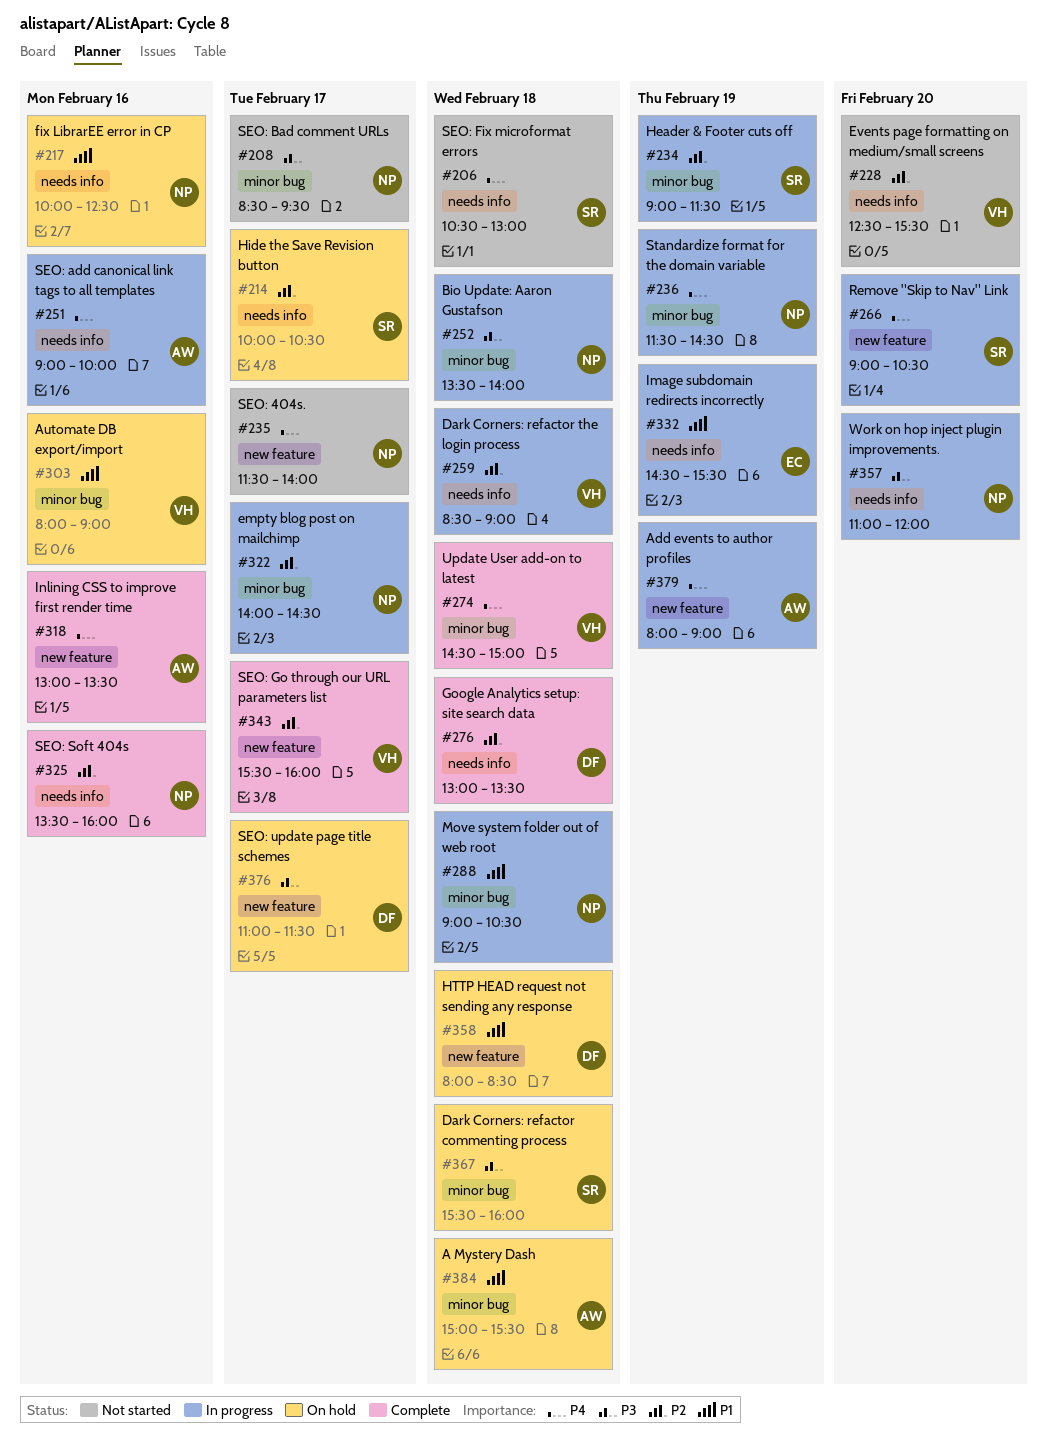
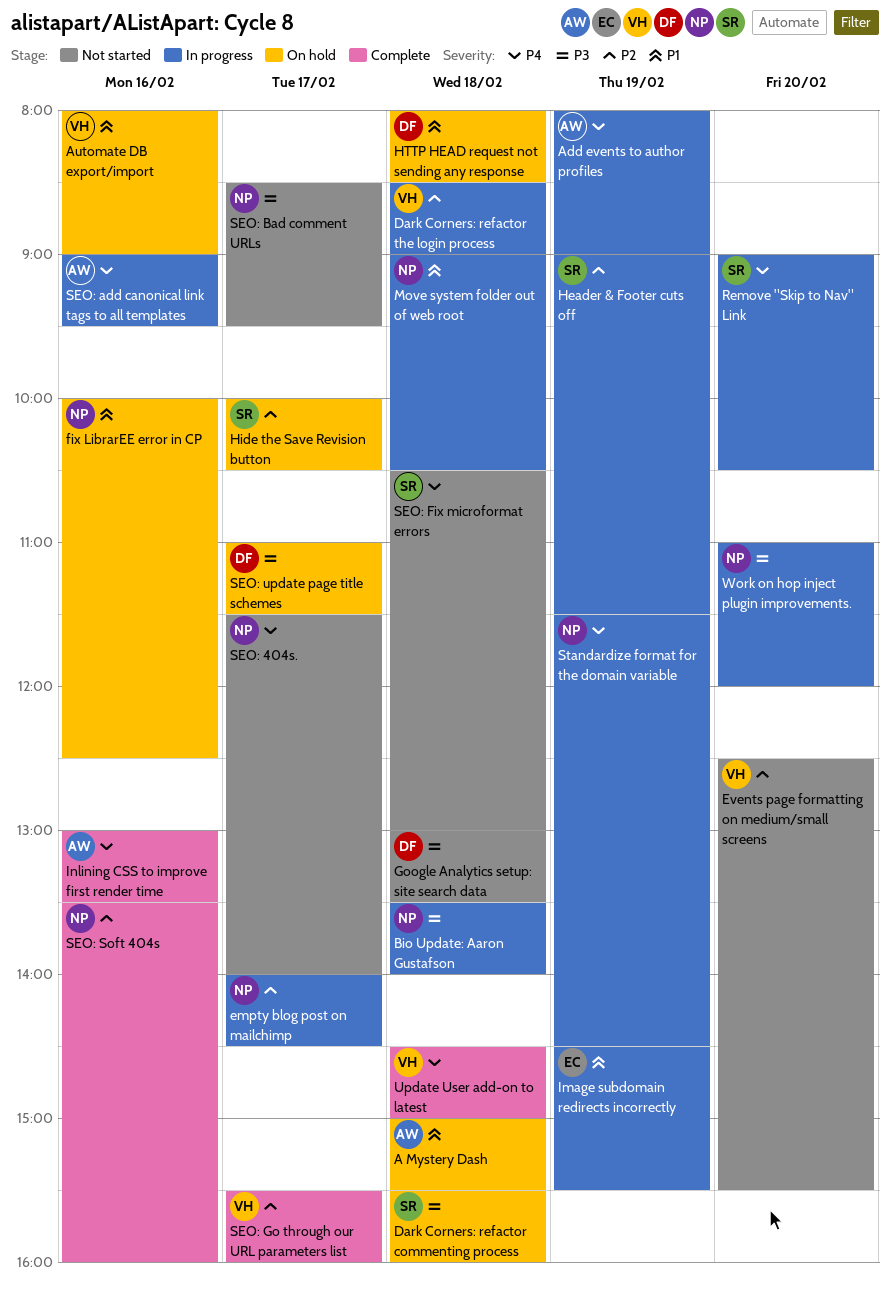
Google Analytics setup: site search data, status: Complete -> Not started
Google Analytics setup: site search data, priority: P2 -> P3
SEO: add canonical link tags to all templates, ends: 10:00 -> 09:30

